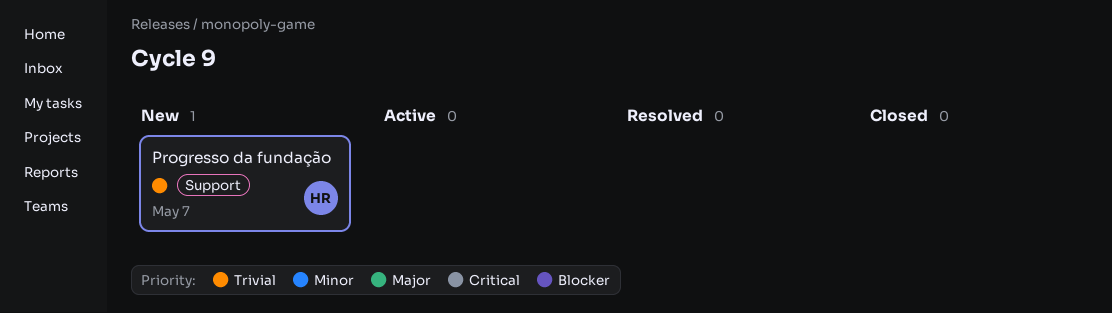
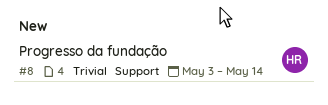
Progresso da fundação, due: May 7 -> May 14

